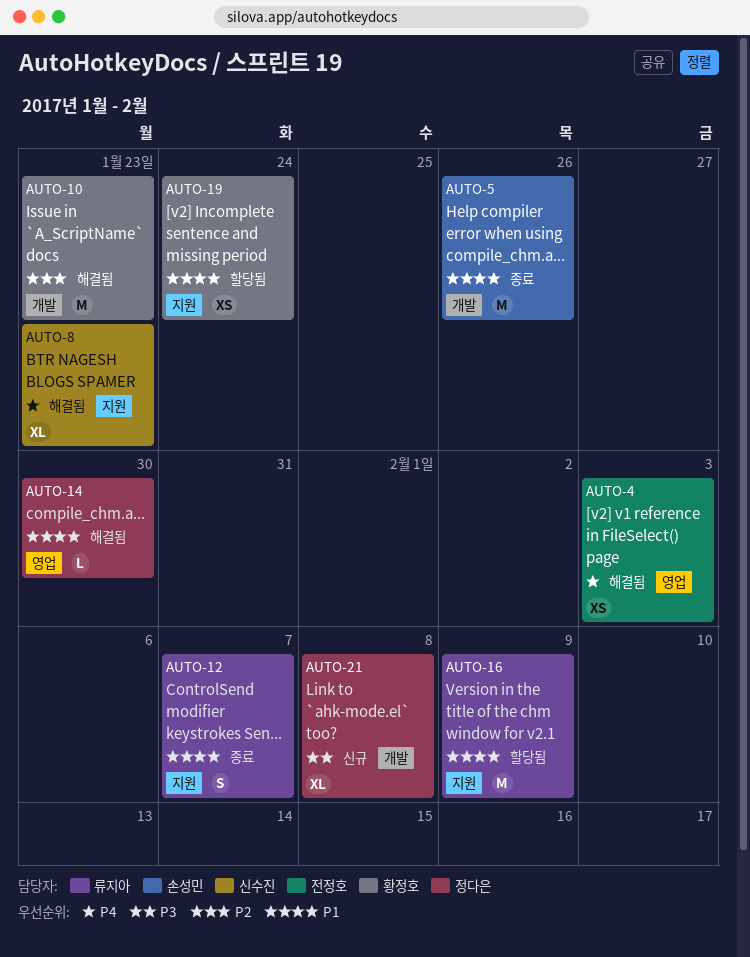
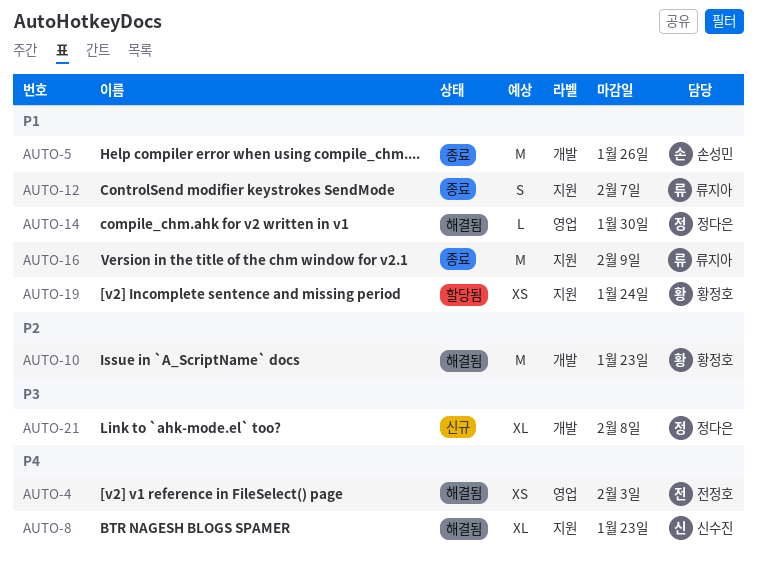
AUTO-16, status: 할당됨 -> 종료

